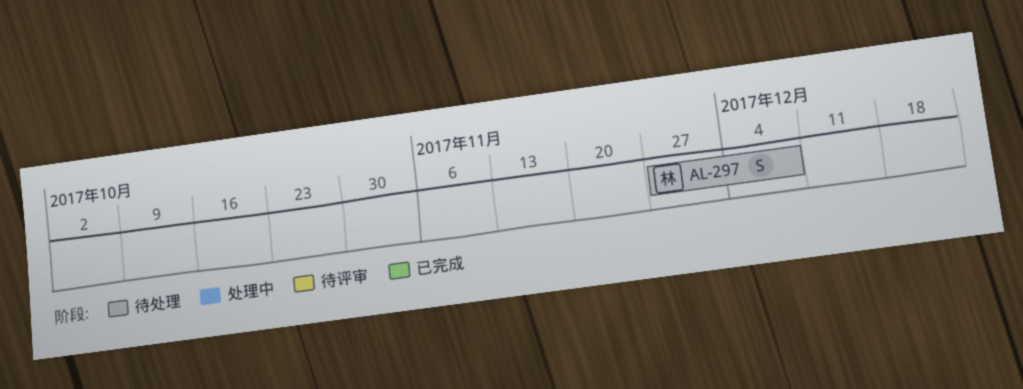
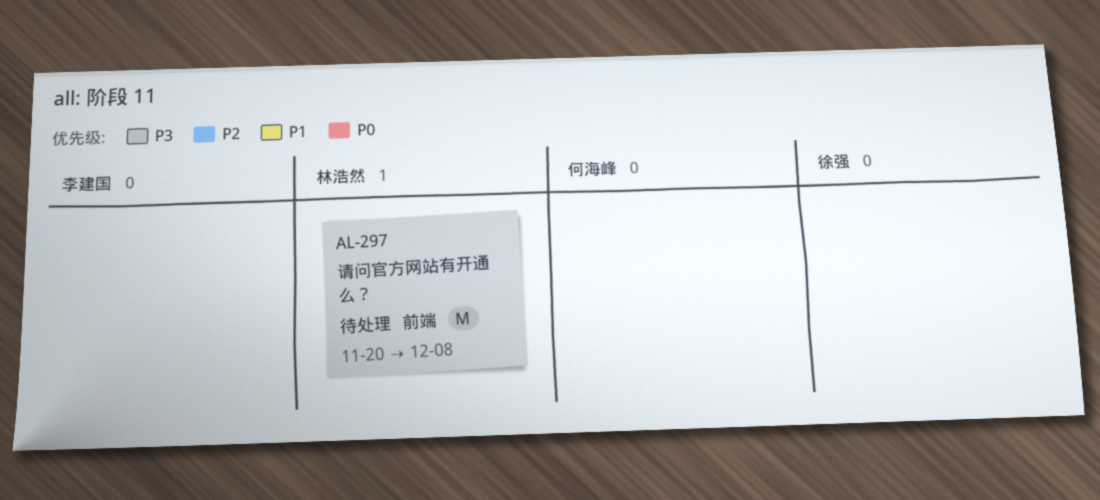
AL-297, estimate: S -> M
AL-297, start: Nov 27 -> Nov 20

